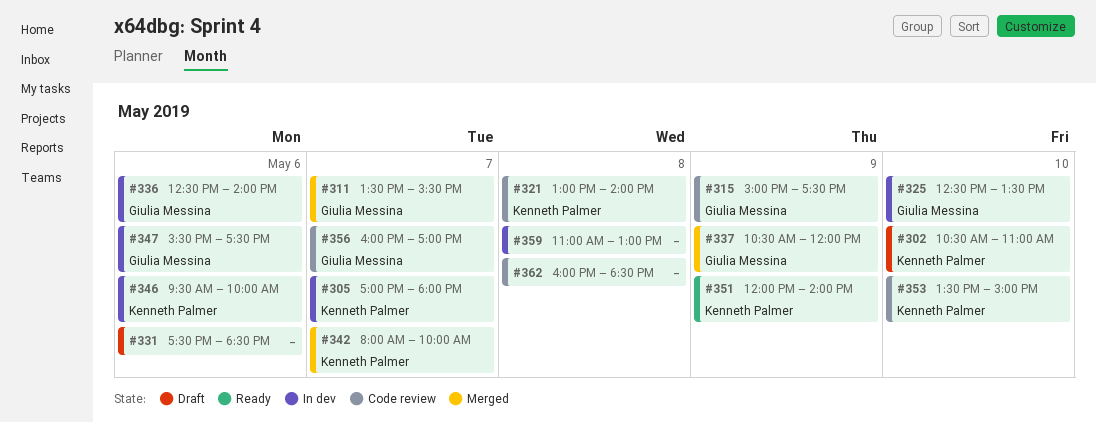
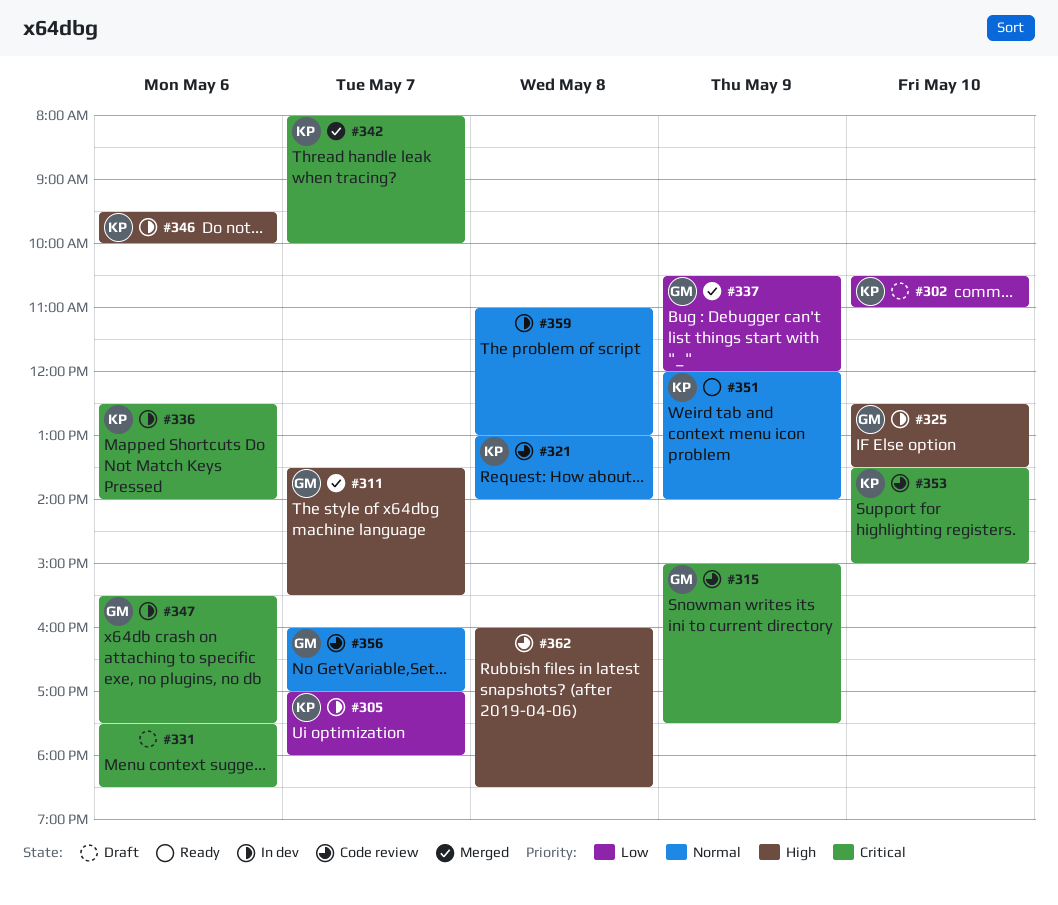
#336, owner: Giulia Messina -> Kenneth Palmer

